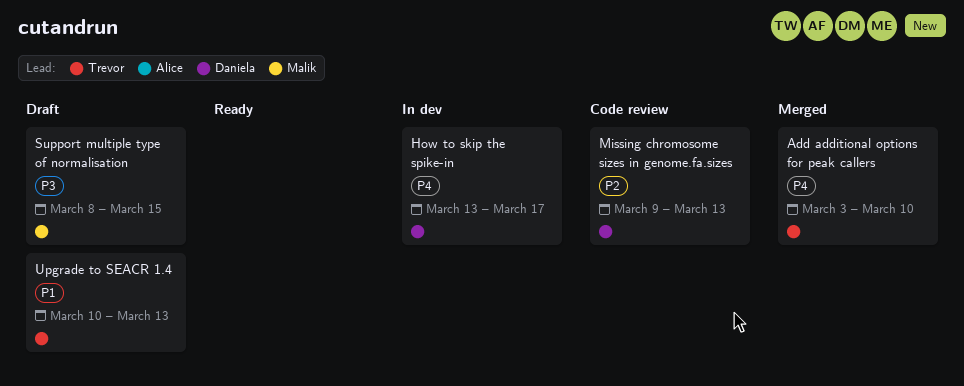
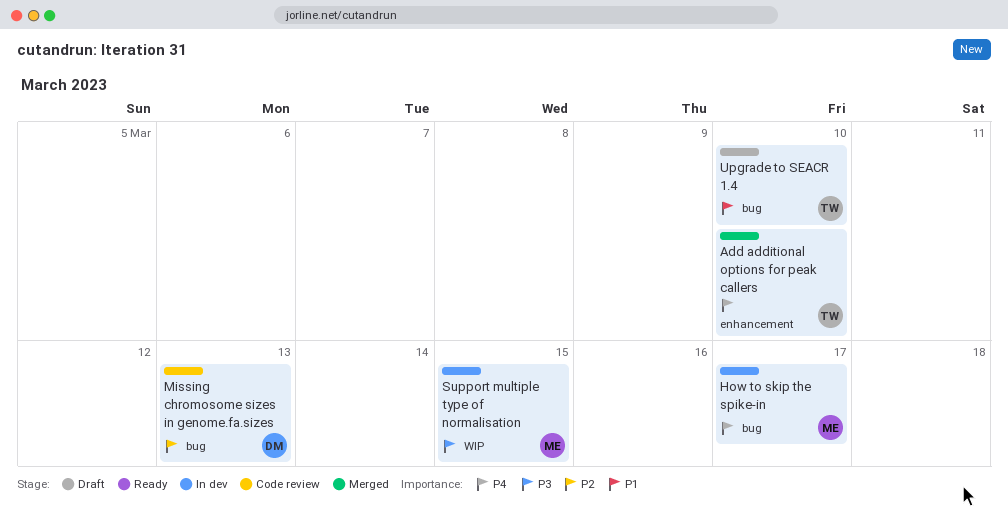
How to skip the spike-in, owner: Daniela -> Malik
Support multiple type of normalisation, status: Draft -> In dev
Upgrade to SEACR 1.4, due: Mar 13 -> Mar 10

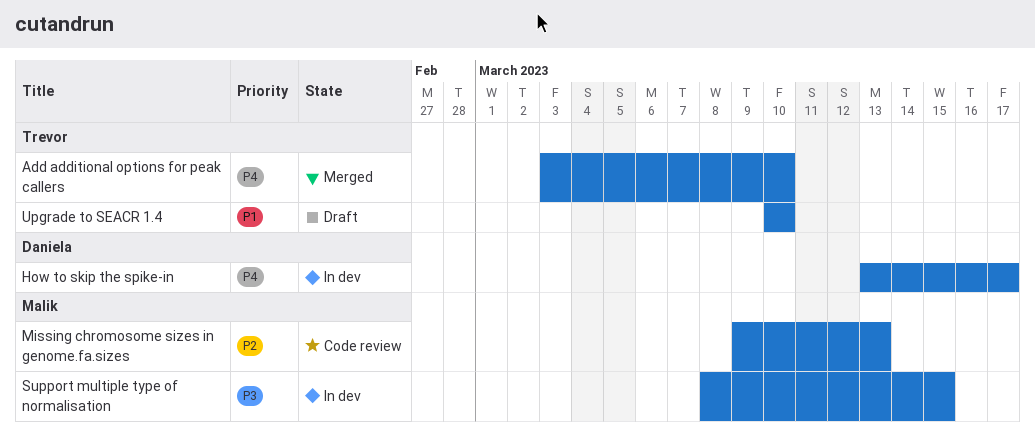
How to skip the spike-in, owner: Malik -> Daniela
Missing chromosome sizes in genome.fa.sizes, owner: Daniela -> Malik

